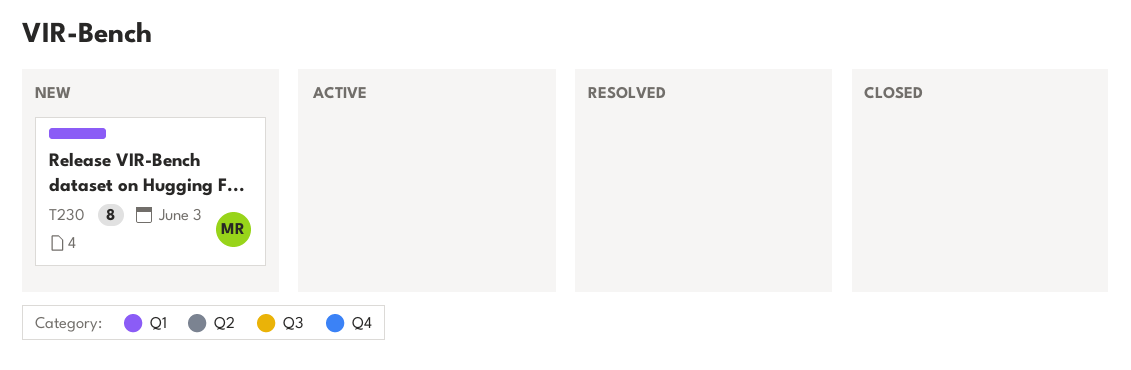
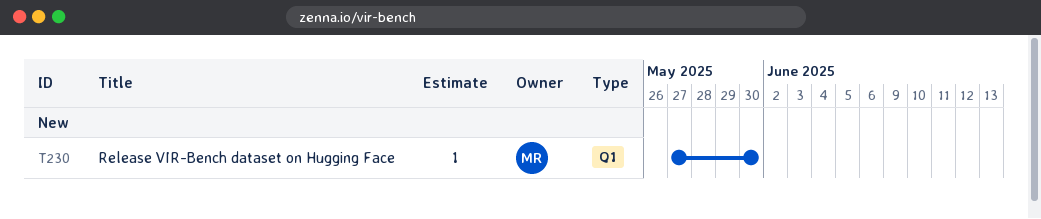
T230, estimate: 8 -> 1
T230, due: Jun 3 -> May 30

